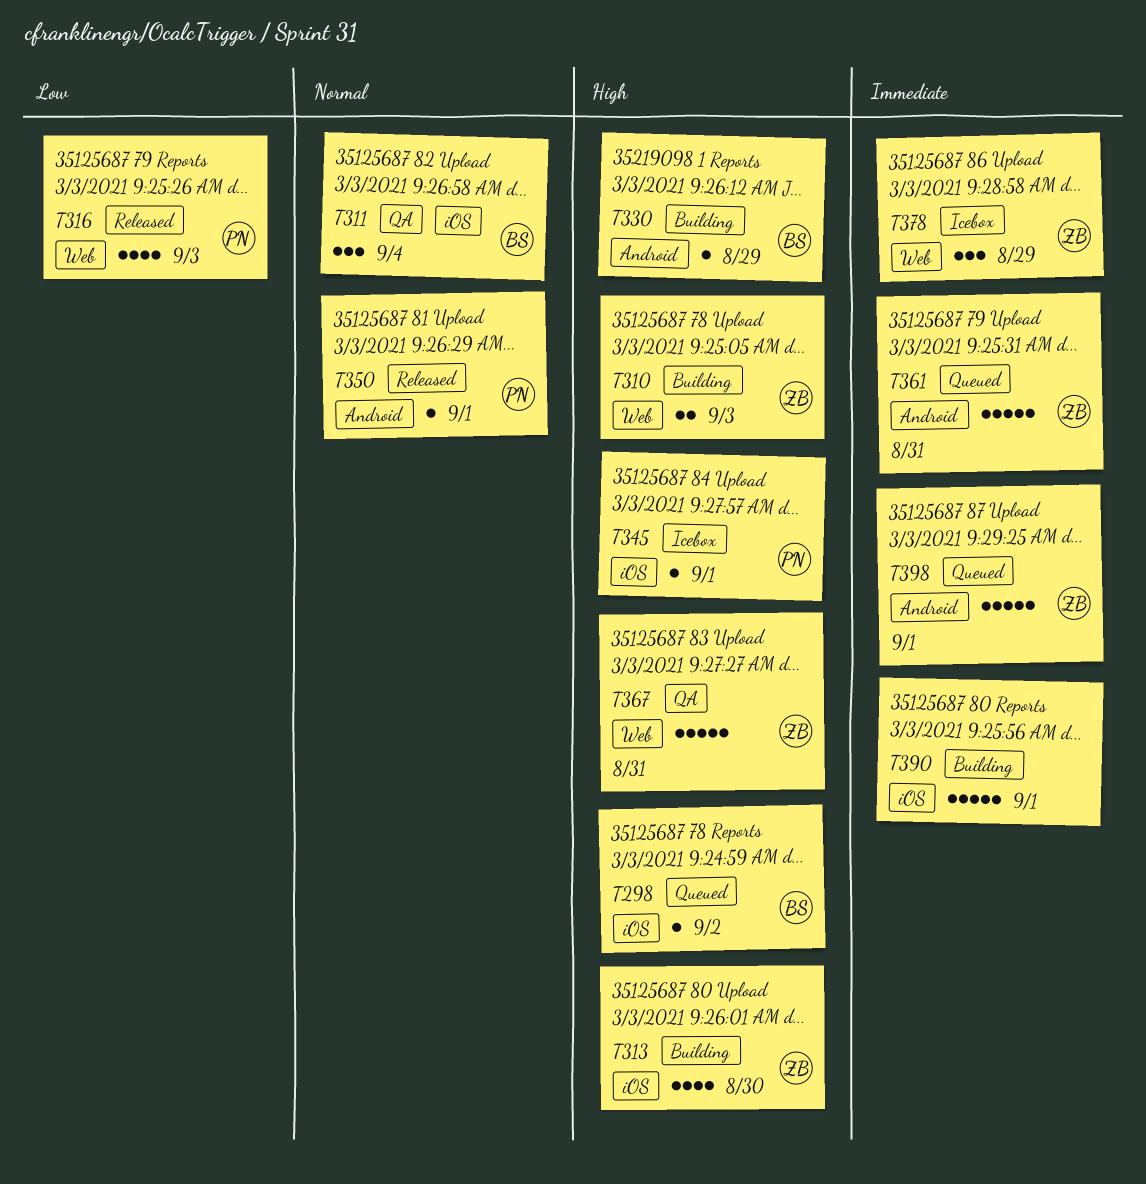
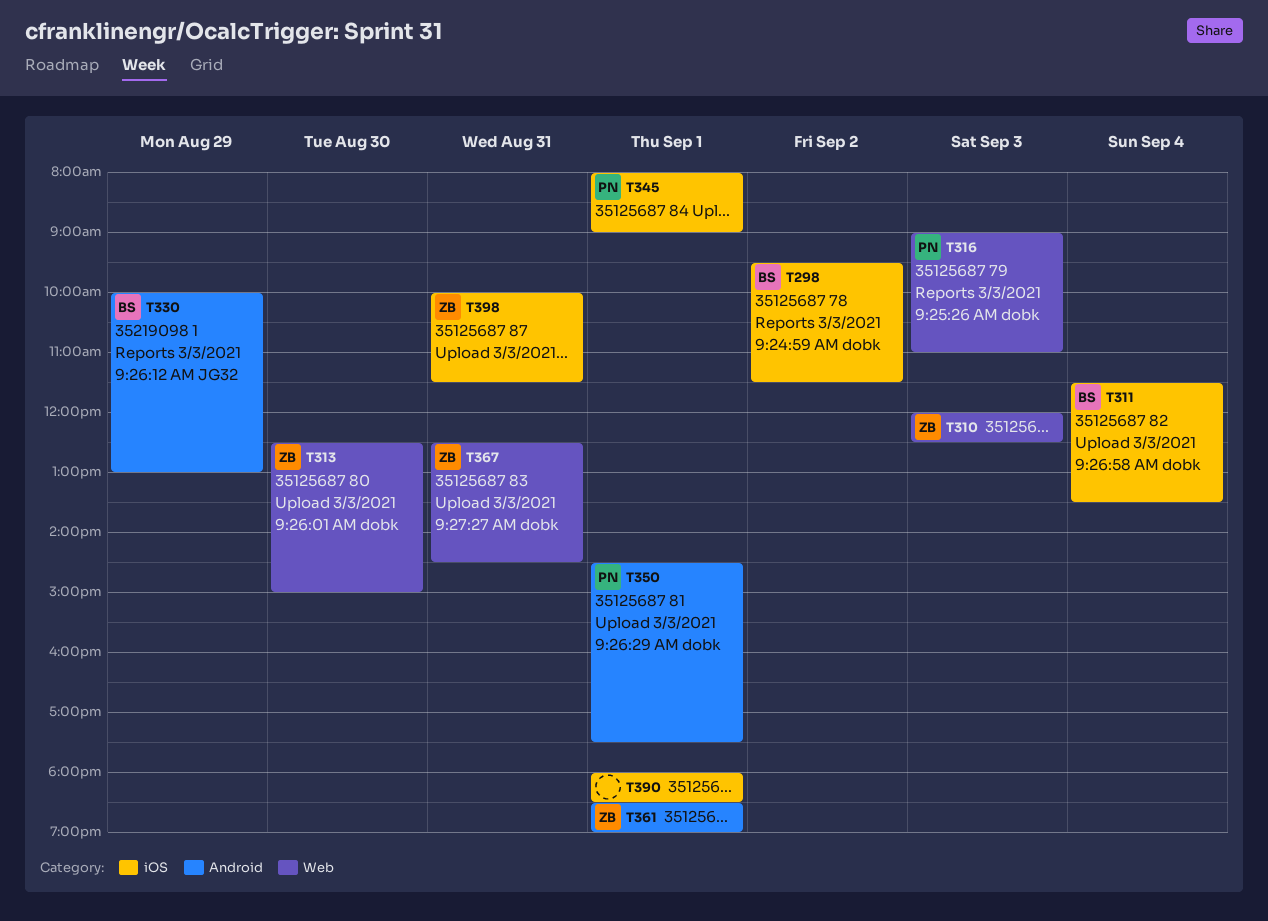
T313, label: iOS -> Web
T361, day: Aug 31 -> Sep 1
T378: present -> none
T398, label: Android -> iOS
T398, day: Sep 1 -> Aug 31

